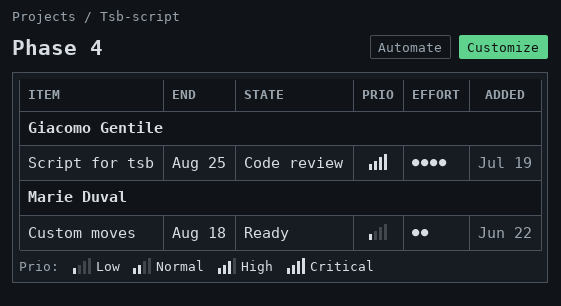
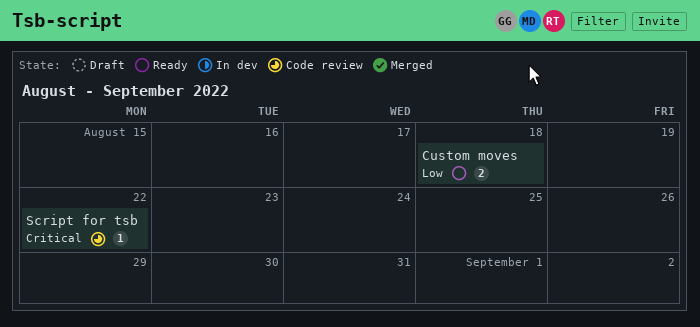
Script for tsb, estimate: 4 -> 1
Script for tsb, due: Aug 25 -> Aug 22

